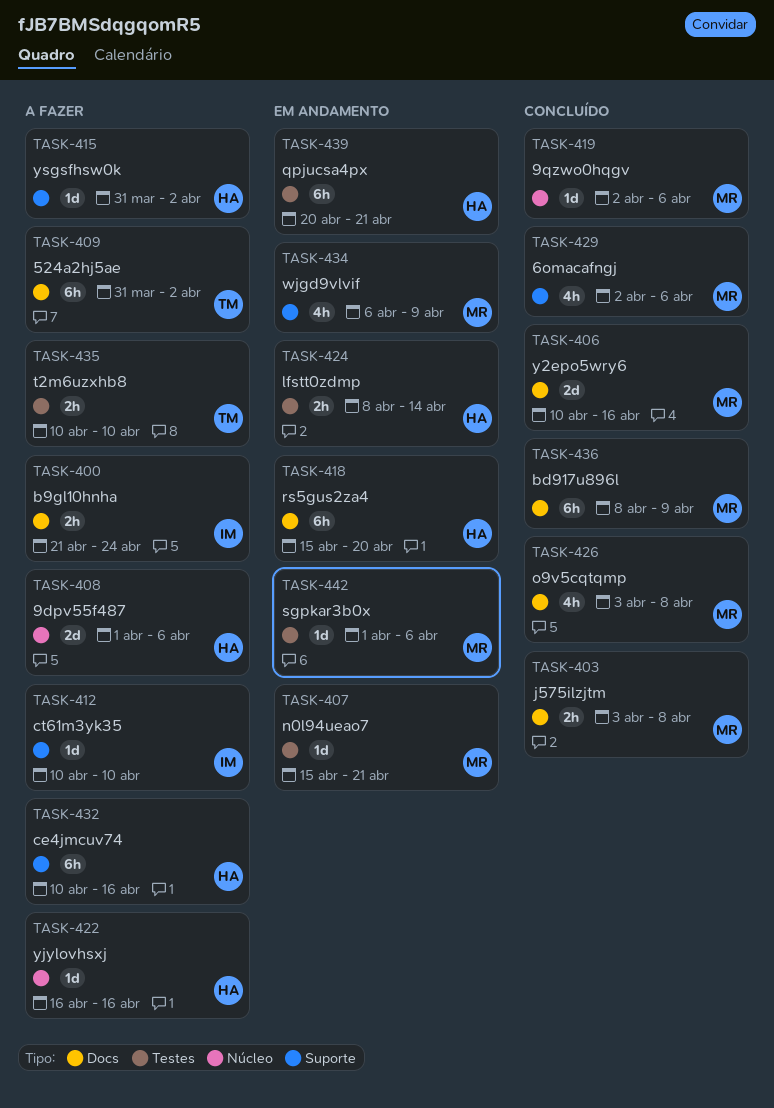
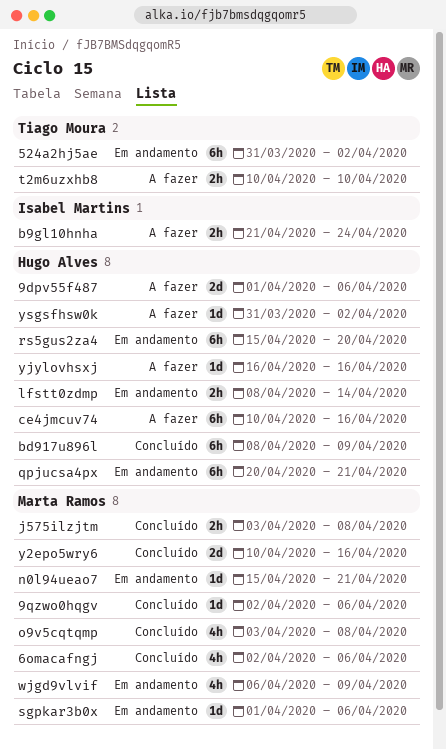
524a2hj5ae, status: A fazer -> Em andamento
bd917u896l, owner: Marta Ramos -> Hugo Alves
ct61m3yk35: present -> none

